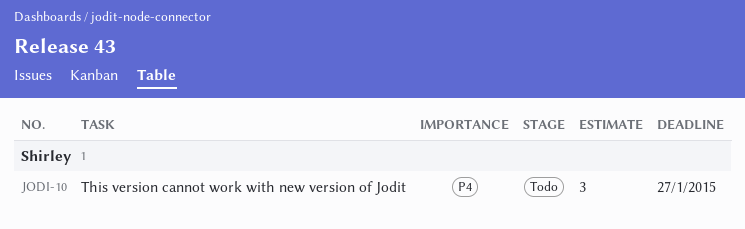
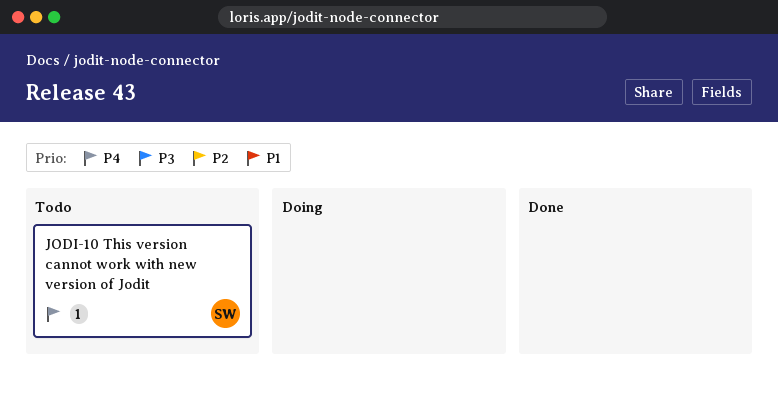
JODI-10, estimate: 3 -> 1

